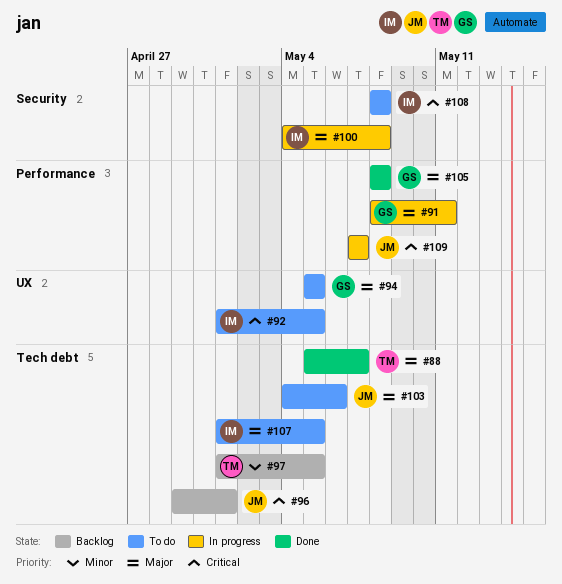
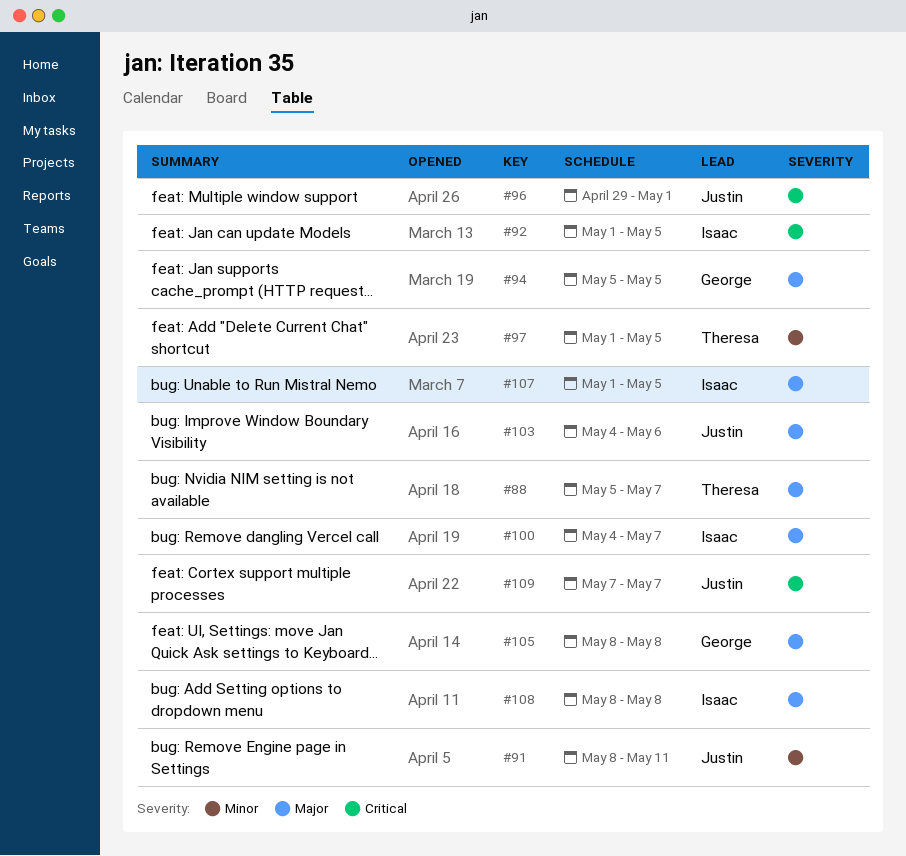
#91, owner: George -> Justin
#91, priority: Major -> Minor
#100, due: May 8 -> May 7
#108, priority: Critical -> Major

